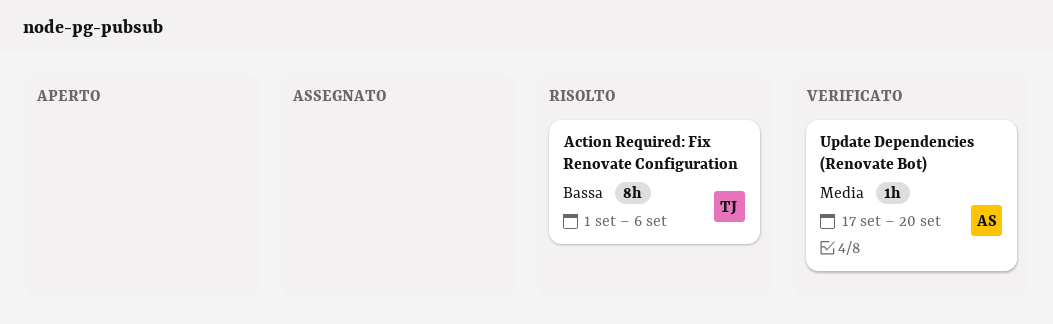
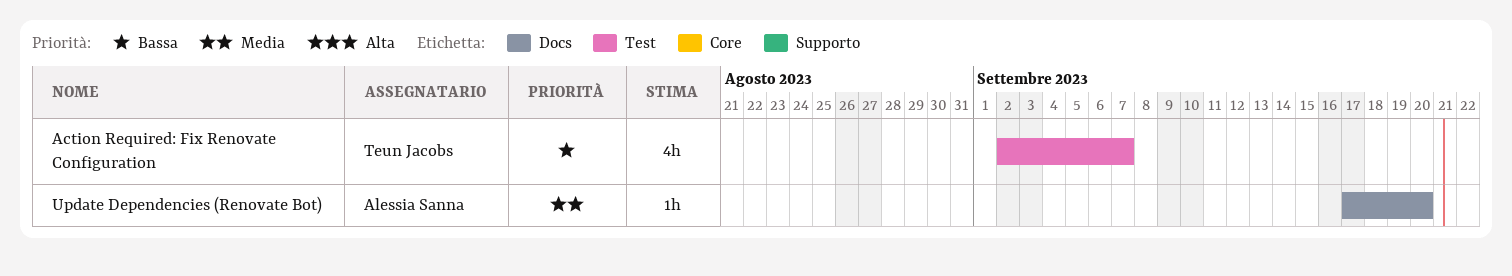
Action Required: Fix Renovate Configuration, estimate: 8h -> 4h
Action Required: Fix Renovate Configuration, start: Sep 1 -> Sep 2
Action Required: Fix Renovate Configuration, due: Sep 6 -> Sep 7

